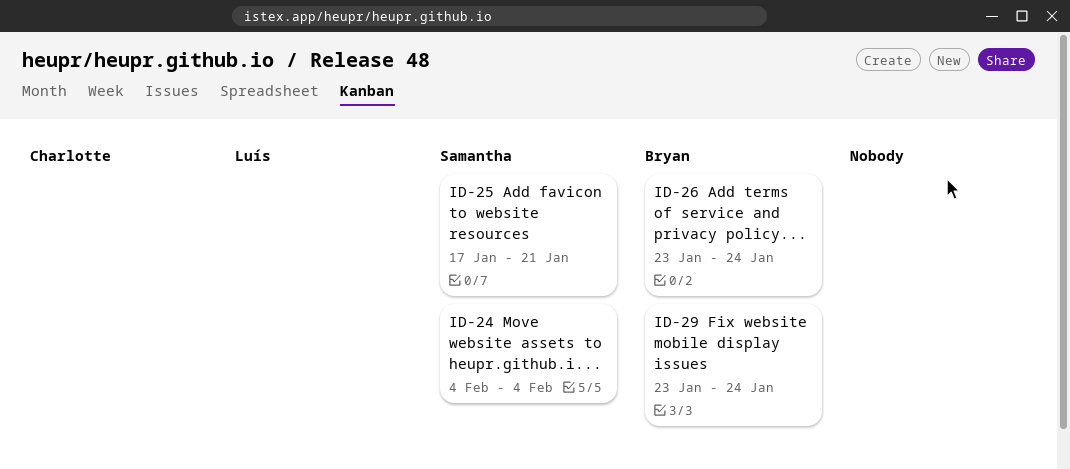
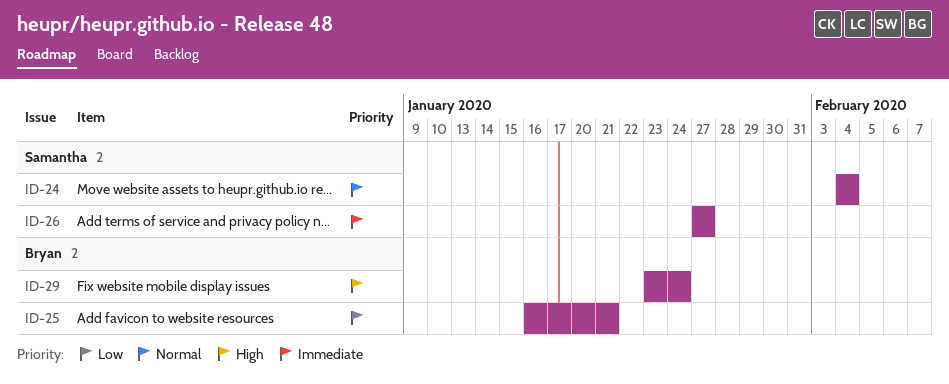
ID-25, owner: Samantha -> Bryan
ID-25, start: Jan 17 -> Jan 16
ID-26, owner: Bryan -> Samantha
ID-26, start: Jan 23 -> Jan 27
ID-26, due: Jan 24 -> Jan 27

